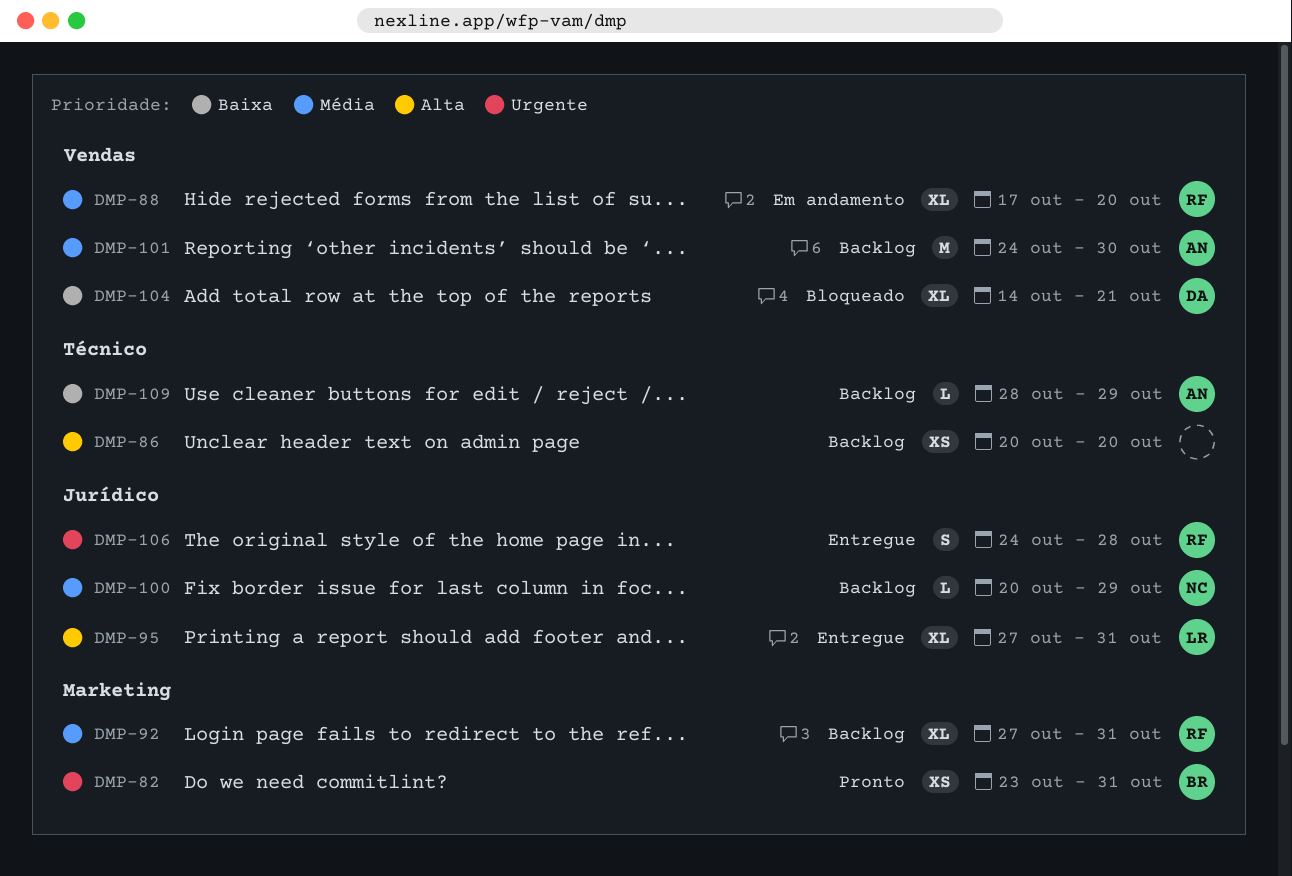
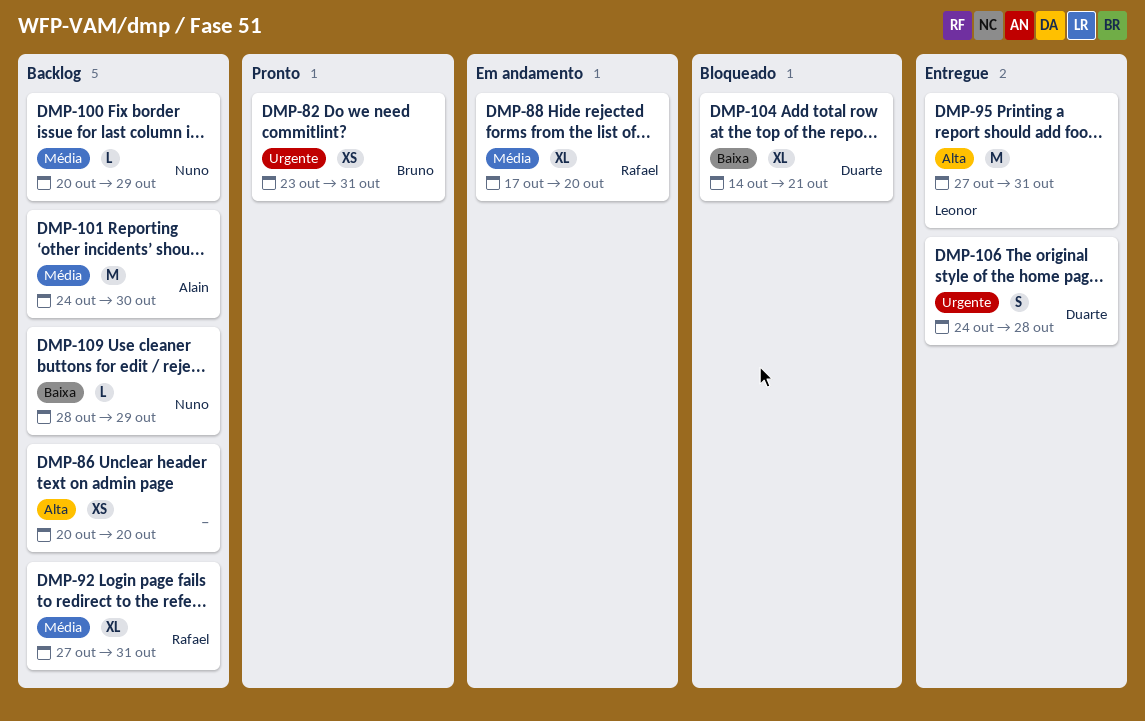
DMP-95, estimate: XL -> M
DMP-106, owner: Rafael -> Duarte
DMP-109, owner: Alain -> Nuno

